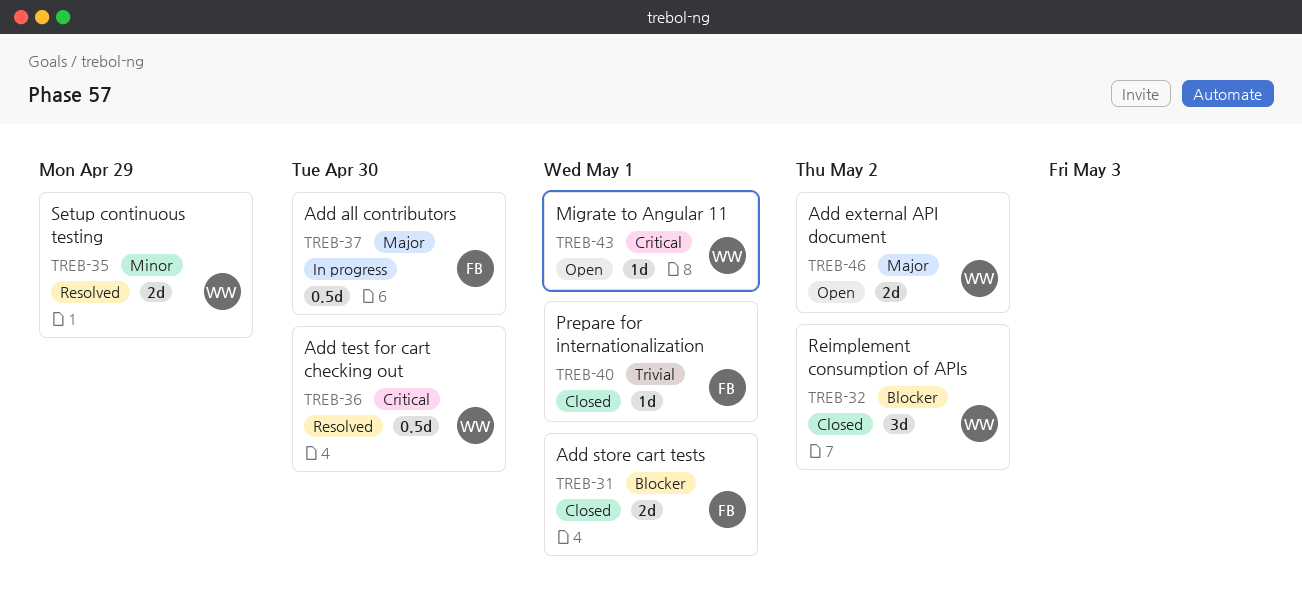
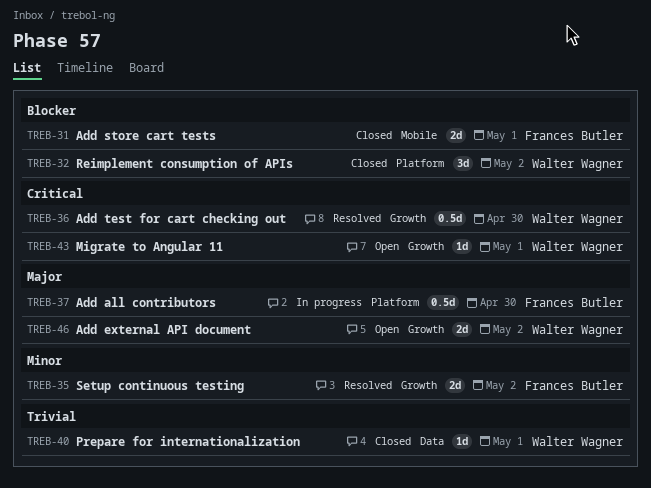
TREB-35, owner: Walter Wagner -> Frances Butler
TREB-35, due: Apr 29 -> May 2
TREB-40, owner: Frances Butler -> Walter Wagner

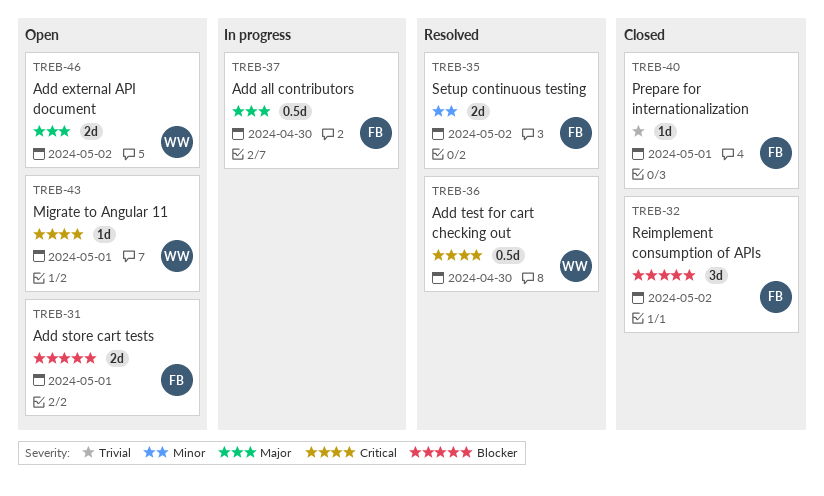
TREB-31, status: Closed -> Open
TREB-32, owner: Walter Wagner -> Frances Butler
TREB-40, owner: Walter Wagner -> Frances Butler

